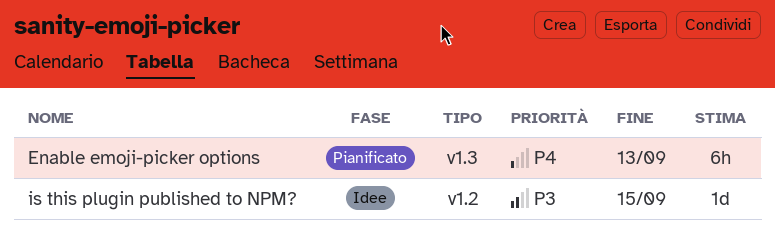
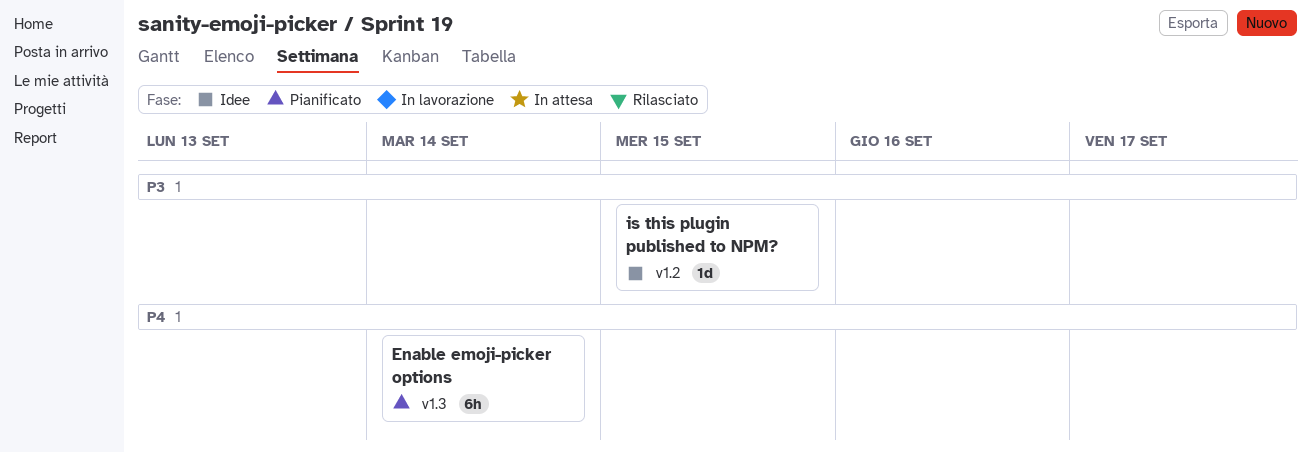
Enable emoji-picker options, due: Sep 13 -> Sep 14

